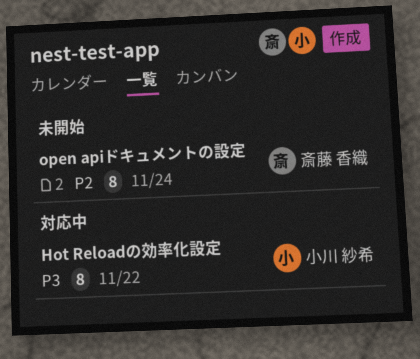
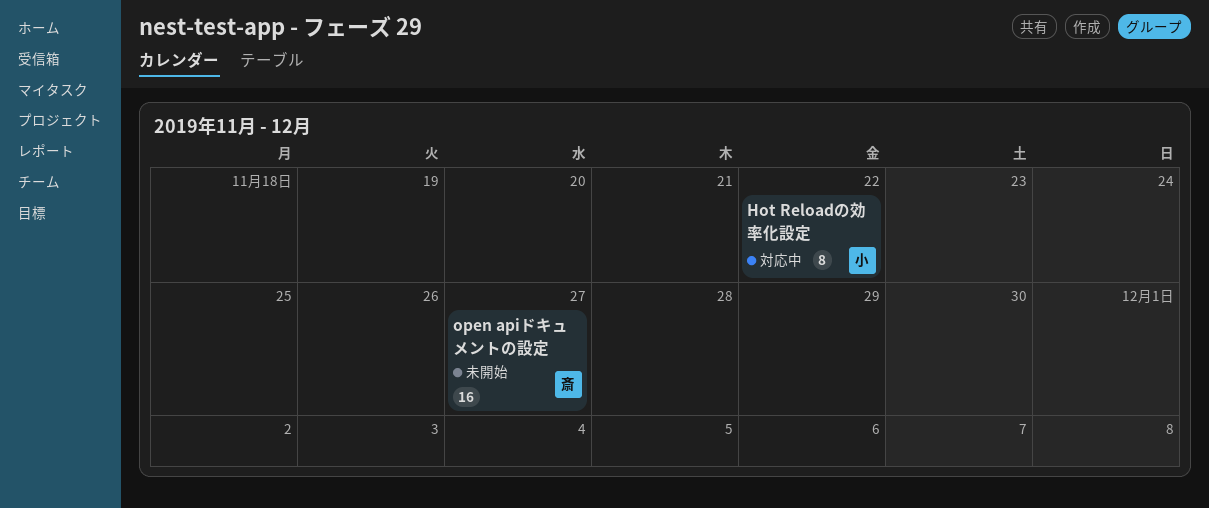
open apiドキュメントの設定, estimate: 8 -> 16
open apiドキュメントの設定, due: Nov 24 -> Nov 27

